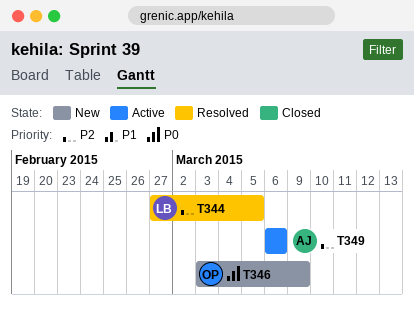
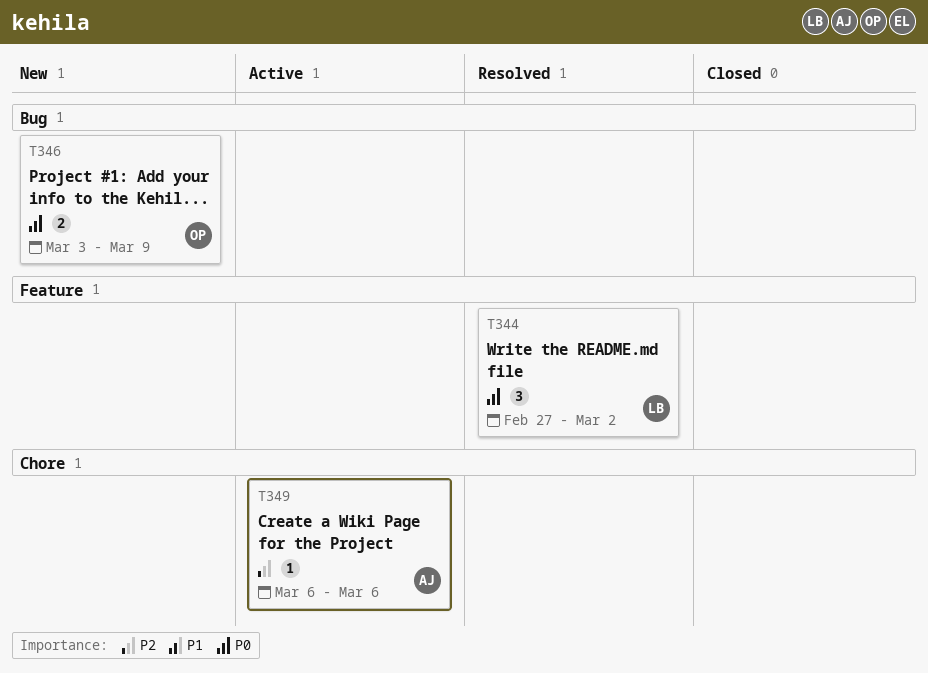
T344, priority: P2 -> P0
T344, due: Mar 5 -> Mar 2

